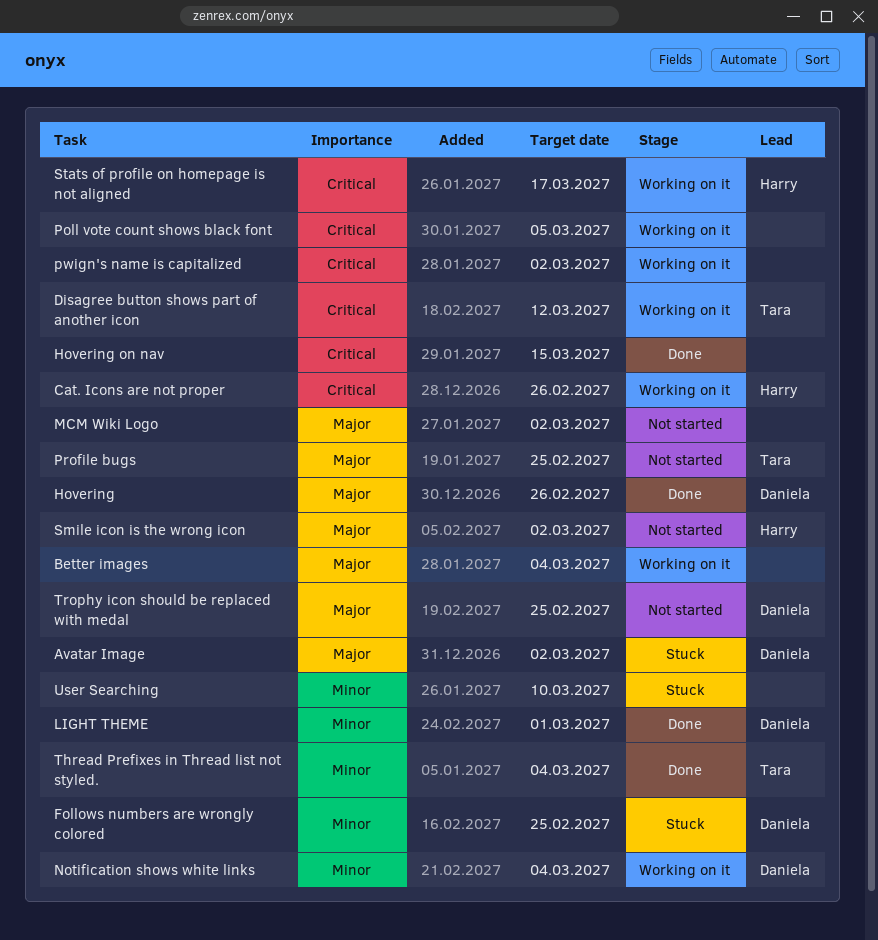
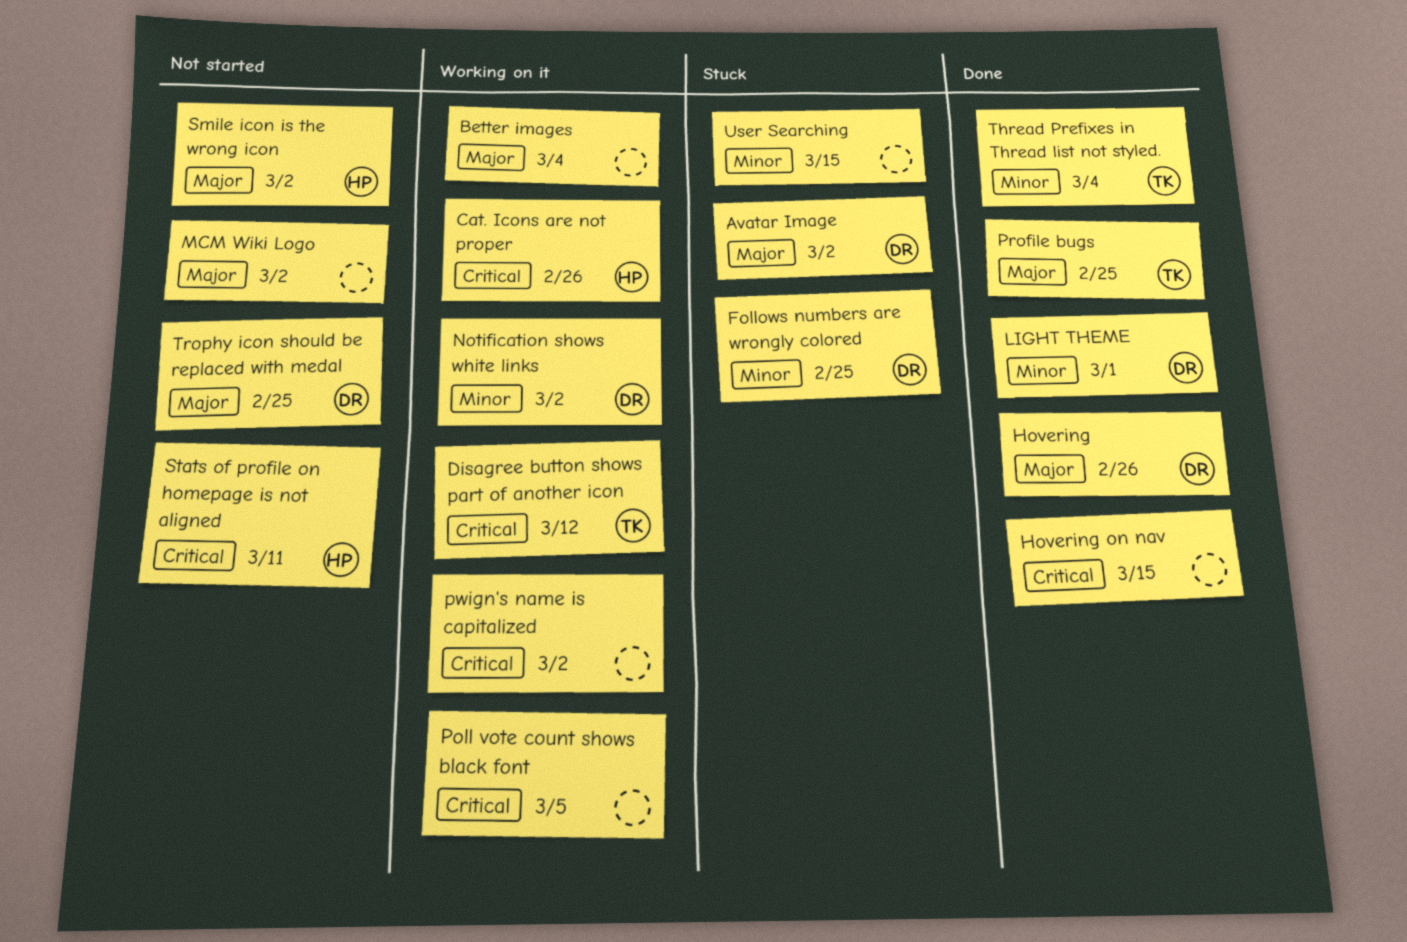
Notification shows white links, due: Mar 4 -> Mar 2
Profile bugs, status: Not started -> Done
Stats of profile on homepage is not aligned, status: Working on it -> Not started
Stats of profile on homepage is not aligned, due: Mar 17 -> Mar 11
User Searching, due: Mar 10 -> Mar 15

